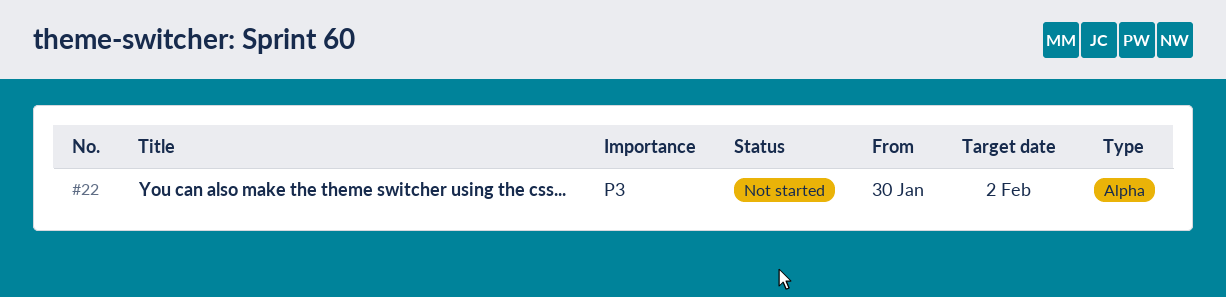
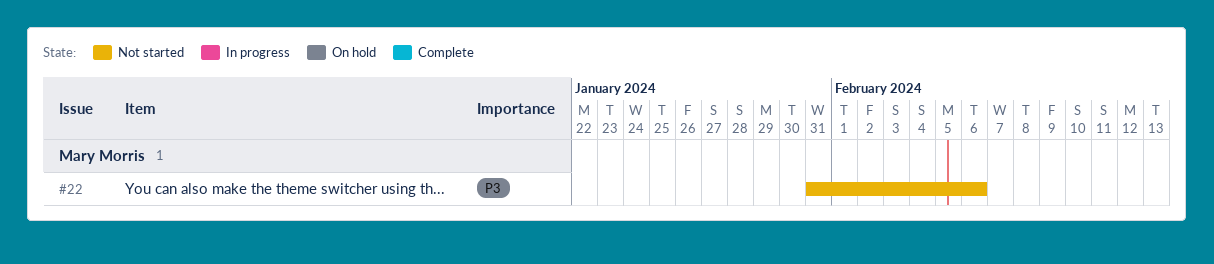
#22, start: Jan 30 -> Jan 31
#22, due: Feb 2 -> Feb 6

